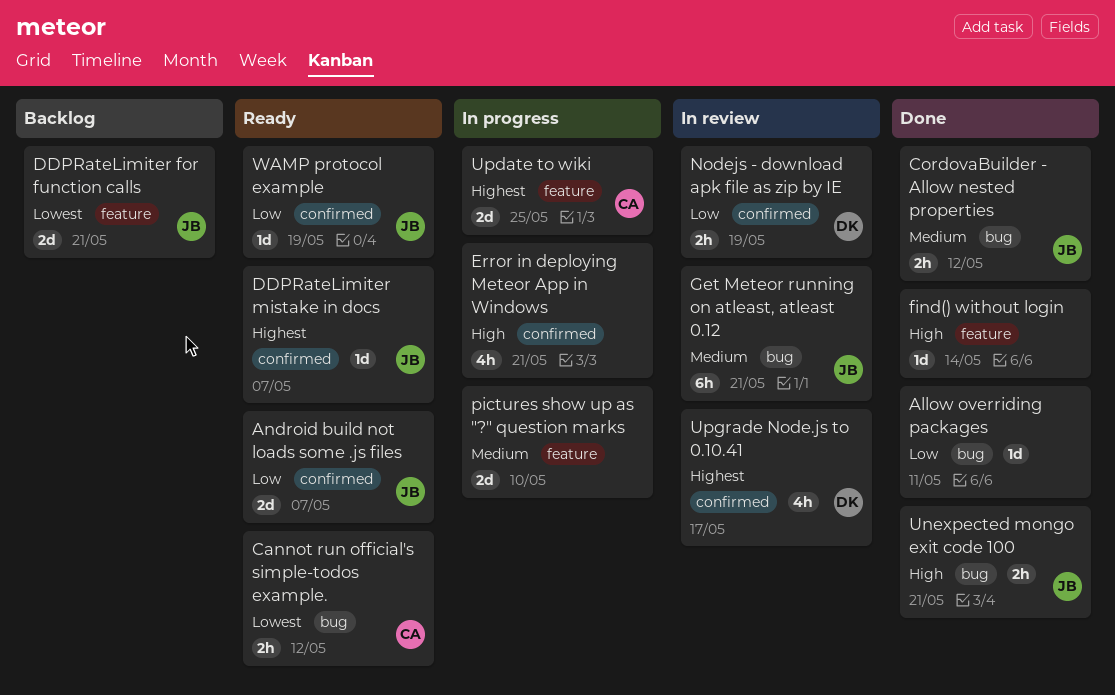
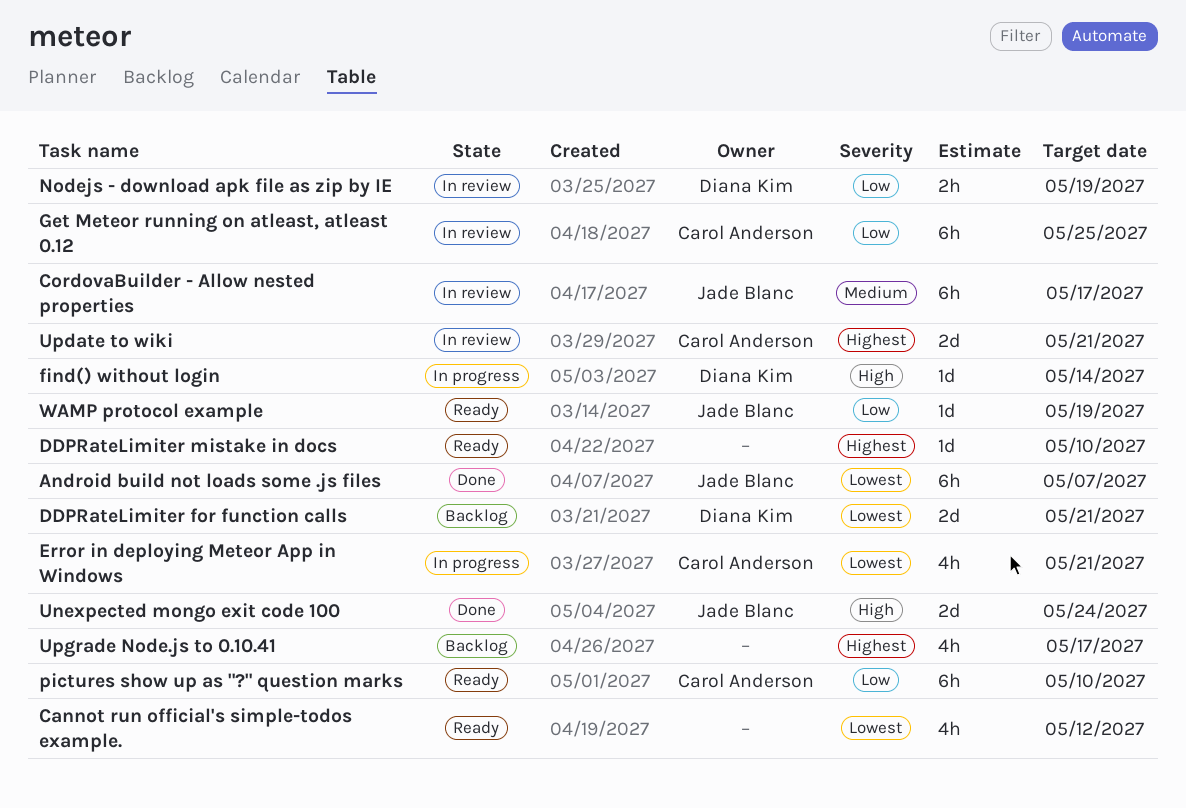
Allow overriding packages: present -> none
Android build not loads some .js files, status: Ready -> Done
Android build not loads some .js files, priority: Low -> Lowest
Android build not loads some .js files, estimate: 2d -> 6h
Cannot run official's simple-todos example., owner: Carol Anderson -> none
Cannot run official's simple-todos example., estimate: 2h -> 4h
CordovaBuilder - Allow nested properties, status: Done -> In review
CordovaBuilder - Allow nested properties, estimate: 2h -> 6h
CordovaBuilder - Allow nested properties, due: May 12 -> May 17
DDPRateLimiter for function calls, owner: Jade Blanc -> Diana Kim
DDPRateLimiter mistake in docs, owner: Jade Blanc -> none
DDPRateLimiter mistake in docs, due: May 7 -> May 10
Error in deploying Meteor App in Windows, owner: none -> Carol Anderson
Error in deploying Meteor App in Windows, priority: High -> Lowest
find() without login, status: Done -> In progress
find() without login, owner: none -> Diana Kim
Get Meteor running on atleast, atleast 0.12, owner: Jade Blanc -> Carol Anderson
Get Meteor running on atleast, atleast 0.12, priority: Medium -> Low
Get Meteor running on atleast, atleast 0.12, due: May 21 -> May 25
pictures show up as "?" question marks, status: In progress -> Ready
pictures show up as "?" question marks, owner: none -> Carol Anderson
pictures show up as "?" question marks, priority: Medium -> Low
pictures show up as "?" question marks, estimate: 2d -> 6h
Unexpected mongo exit code 100, estimate: 2h -> 2d
Unexpected mongo exit code 100, due: May 21 -> May 24
Update to wiki, status: In progress -> In review
Update to wiki, due: May 25 -> May 21
Upgrade Node.js to 0.10.41, status: In review -> Backlog
Upgrade Node.js to 0.10.41, owner: Diana Kim -> none

